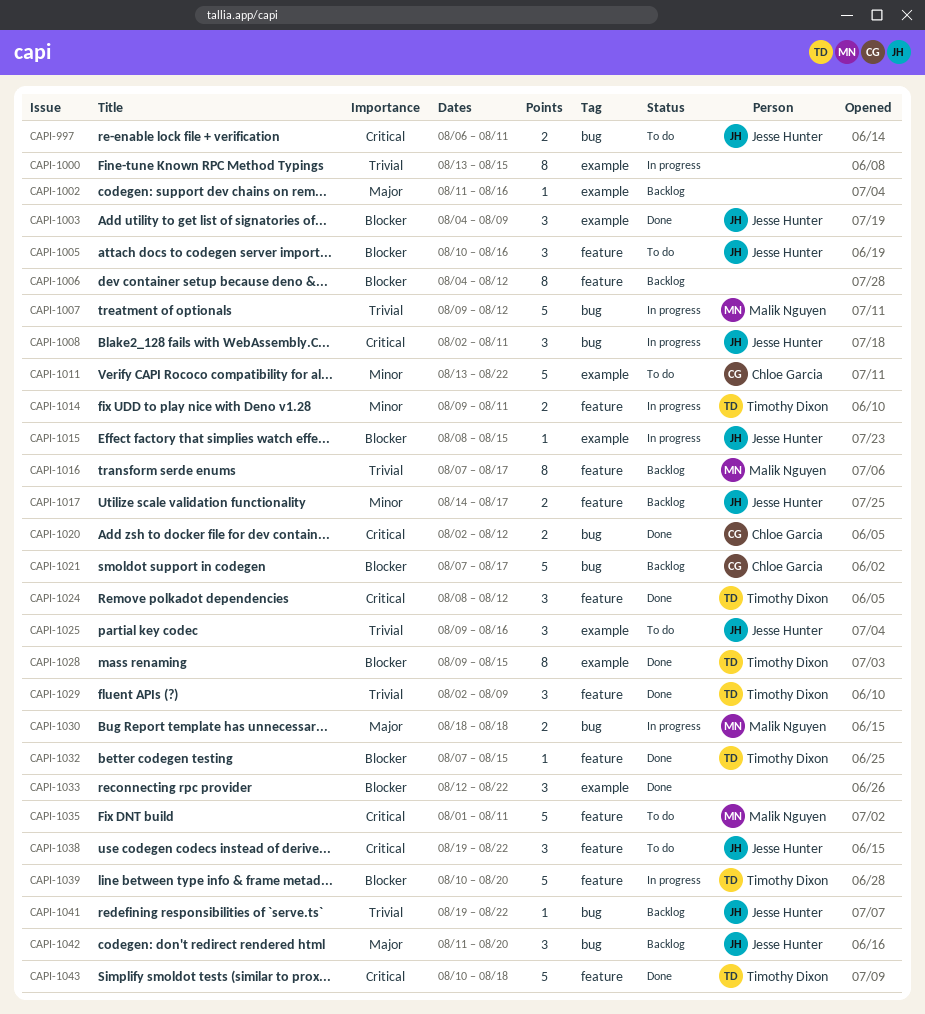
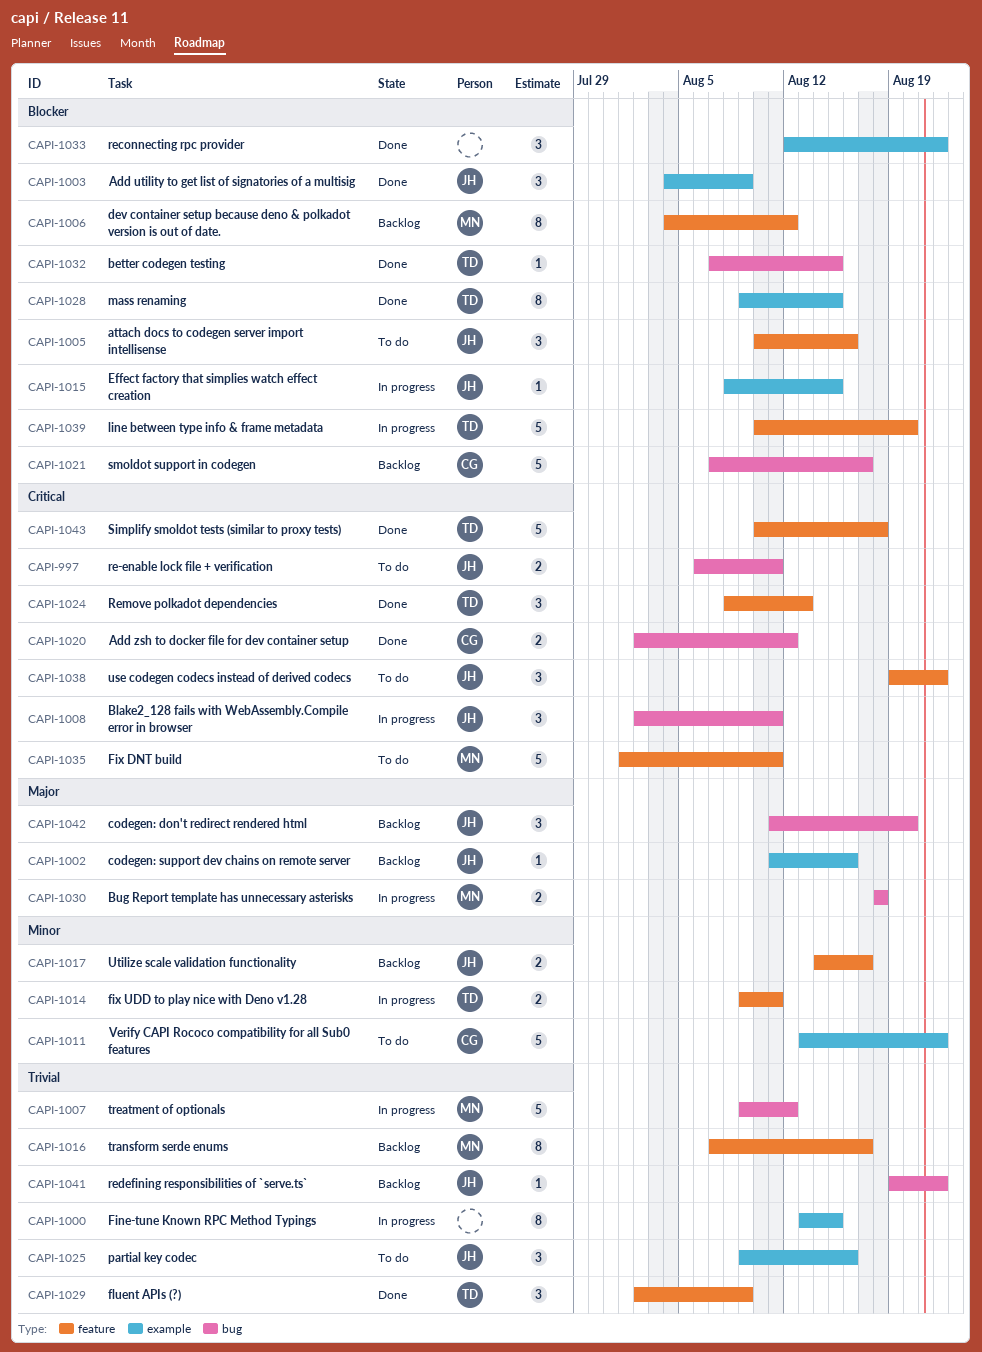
CAPI-1002, owner: none -> Jesse Hunter
CAPI-1006, owner: none -> Malik Nguyen
CAPI-1024, due: Aug 12 -> Aug 13
CAPI-1032, label: feature -> bug

